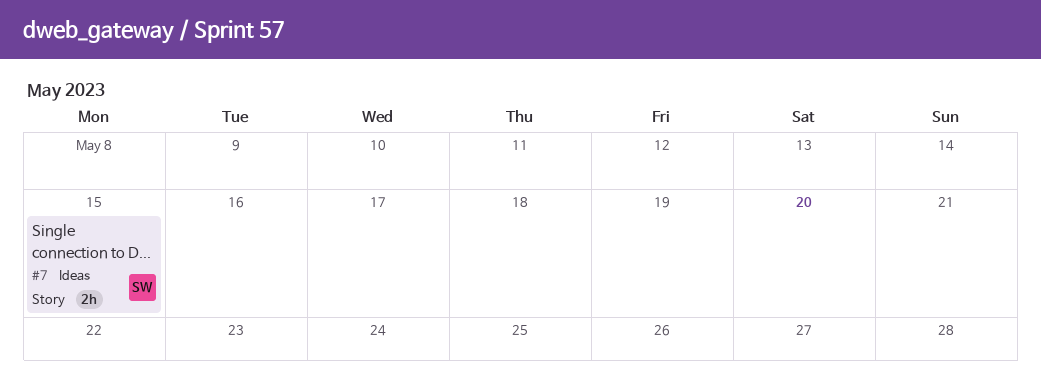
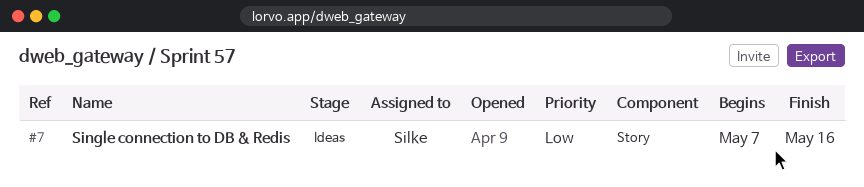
#7, due: May 15 -> May 16

